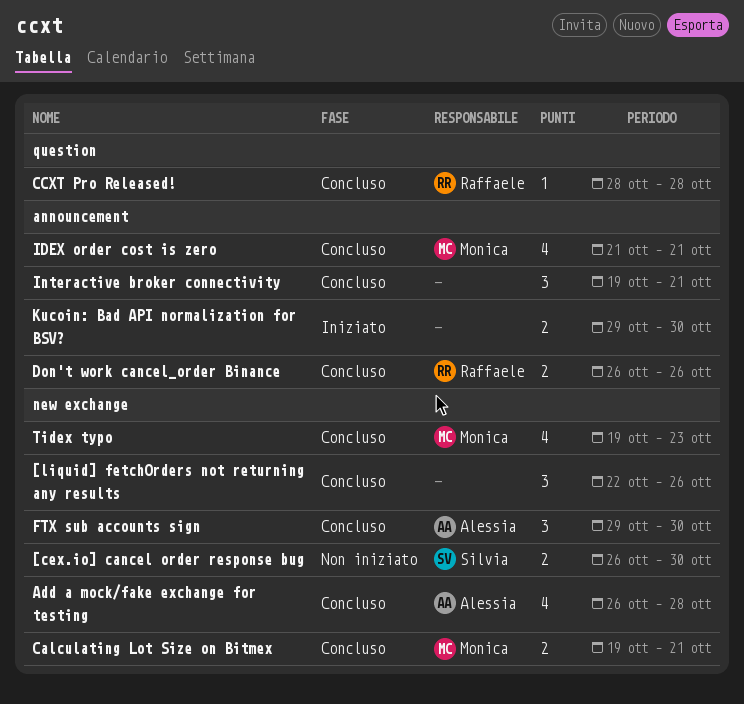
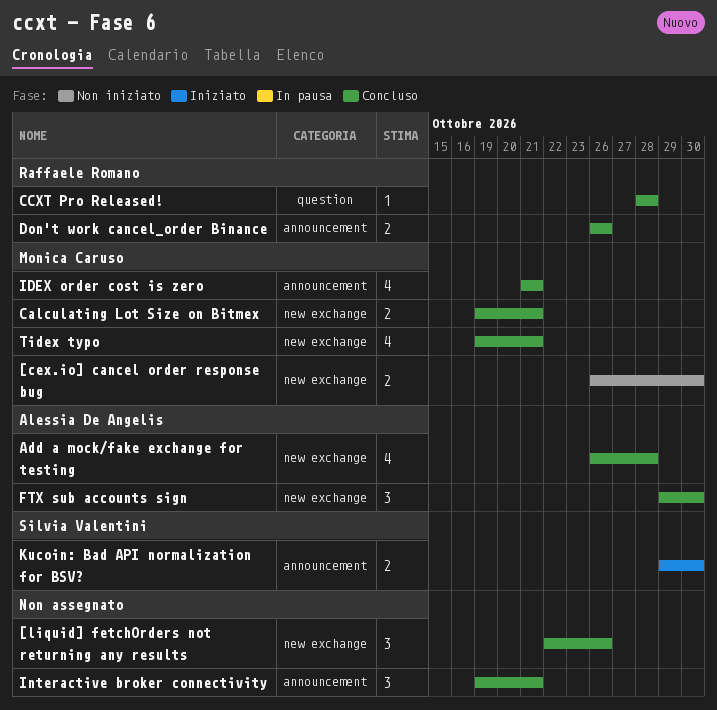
[cex.io] cancel order response bug, owner: Silvia Valentini -> Monica Caruso
Kucoin: Bad API normalization for BSV?, owner: none -> Silvia Valentini
Tidex typo, due: Oct 23 -> Oct 21

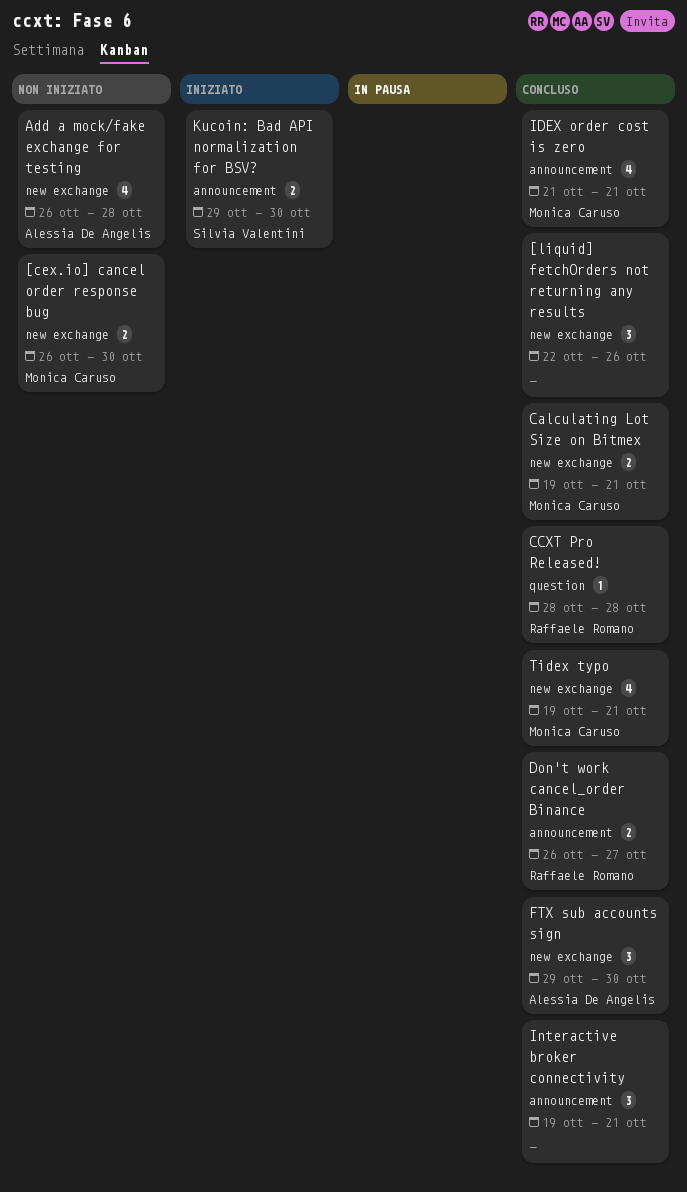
Add a mock/fake exchange for testing, status: Concluso -> Non iniziato
Don't work cancel_order Binance, due: Oct 26 -> Oct 27

